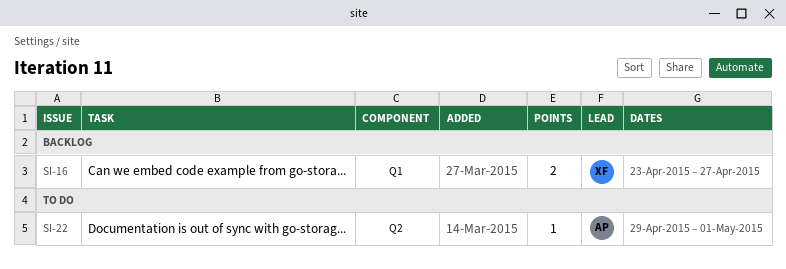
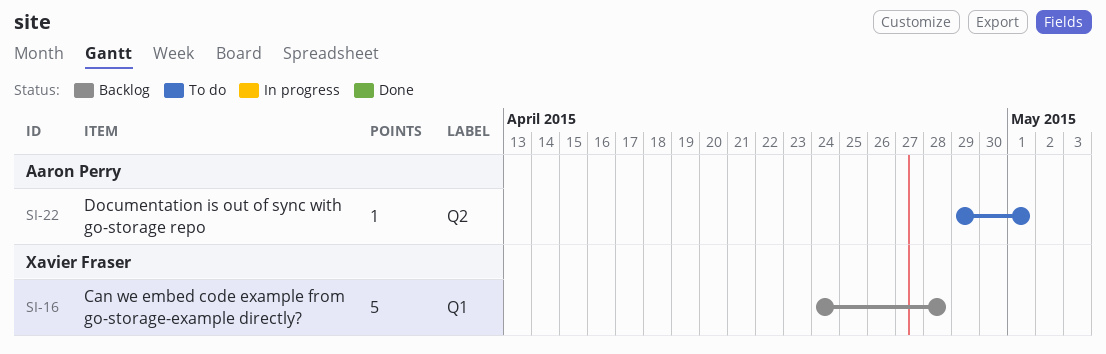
SI-16, estimate: 2 -> 5
SI-16, start: Apr 23 -> Apr 24
SI-16, due: Apr 27 -> Apr 28

